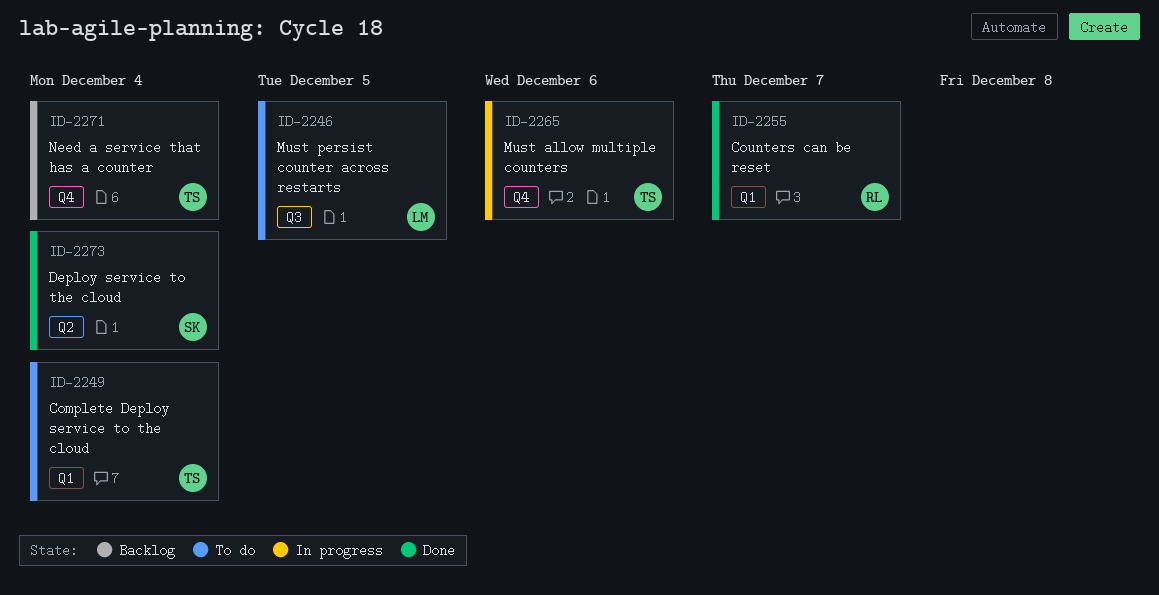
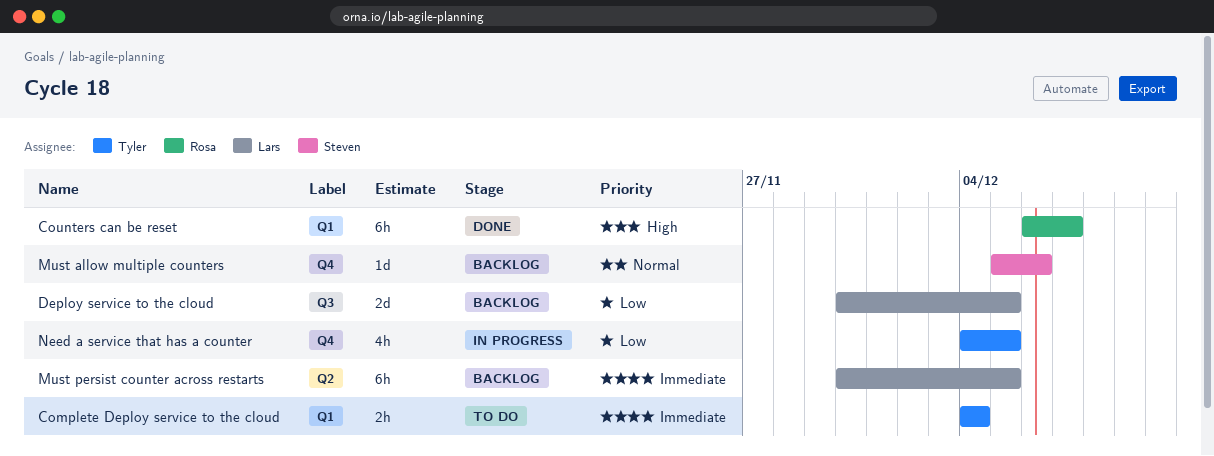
Deploy service to the cloud, status: Done -> Backlog
Deploy service to the cloud, owner: Steven -> Lars
Deploy service to the cloud, label: Q2 -> Q3
Deploy service to the cloud, due: Dec 4 -> Dec 5
Must allow multiple counters, status: In progress -> Backlog
Must allow multiple counters, owner: Tyler -> Steven
Must persist counter across restarts, status: To do -> Backlog
Must persist counter across restarts, label: Q3 -> Q2
Need a service that has a counter, status: Backlog -> In progress
Need a service that has a counter, due: Dec 4 -> Dec 5

